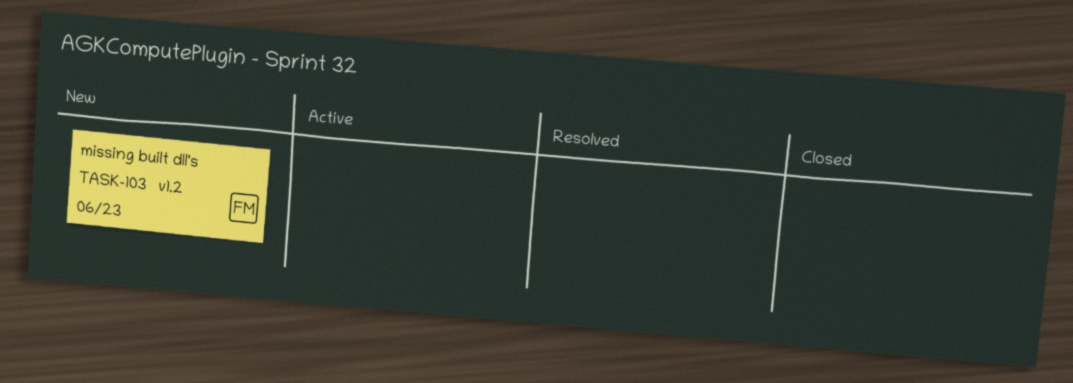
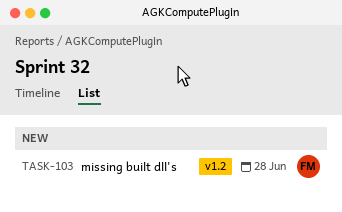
TASK-103, due: Jun 23 -> Jun 28

